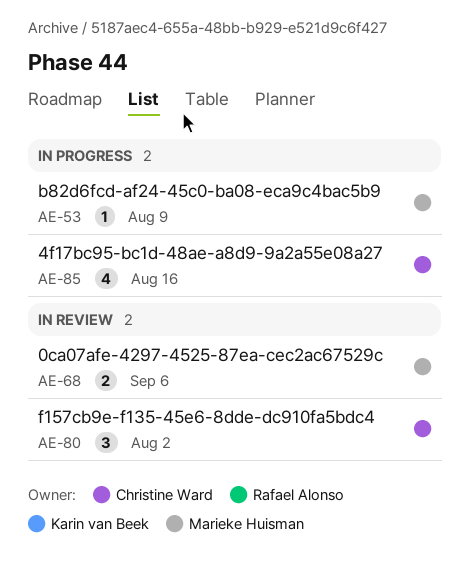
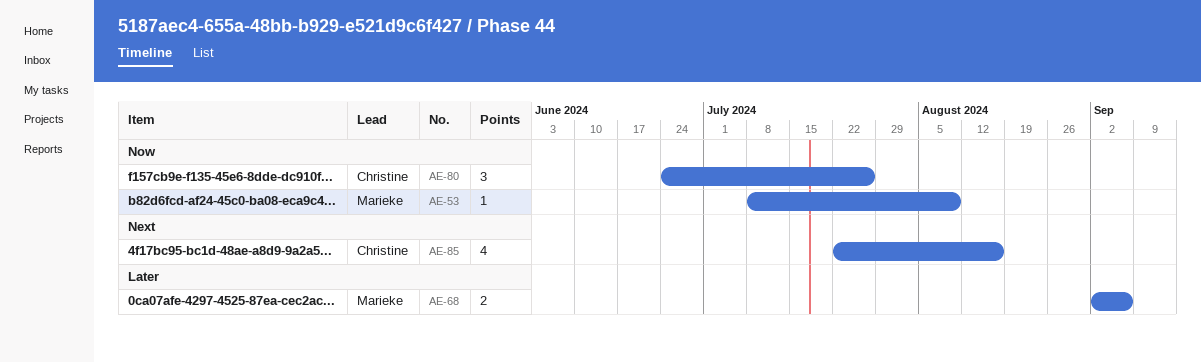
AE-80, due: Aug 2 -> Jul 26

